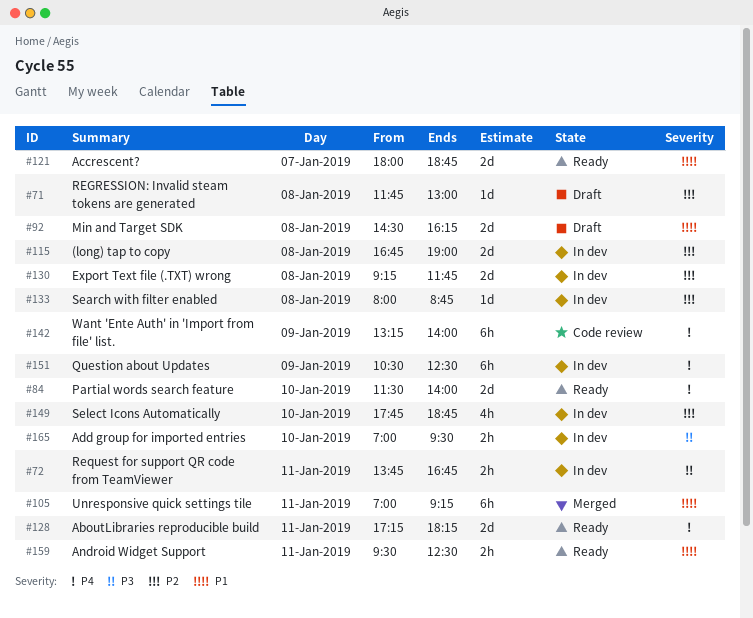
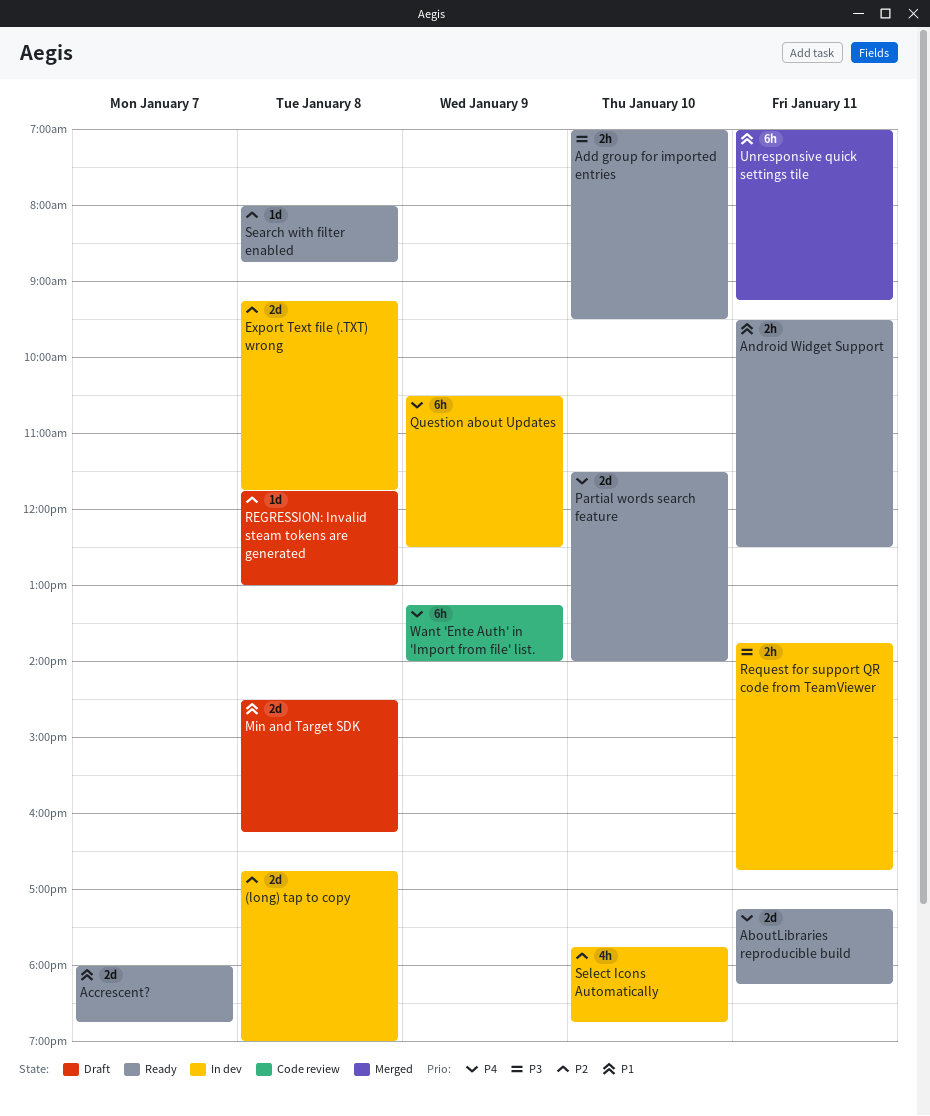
Add group for imported entries, status: In dev -> Ready
Search with filter enabled, status: In dev -> Ready

